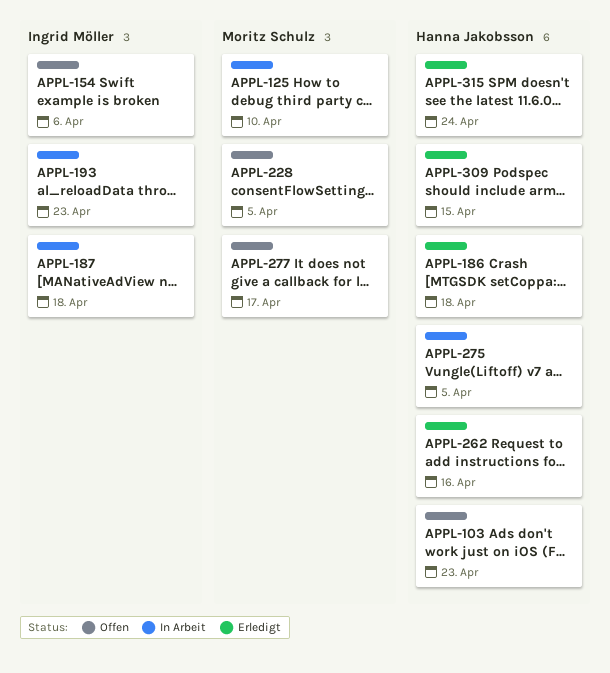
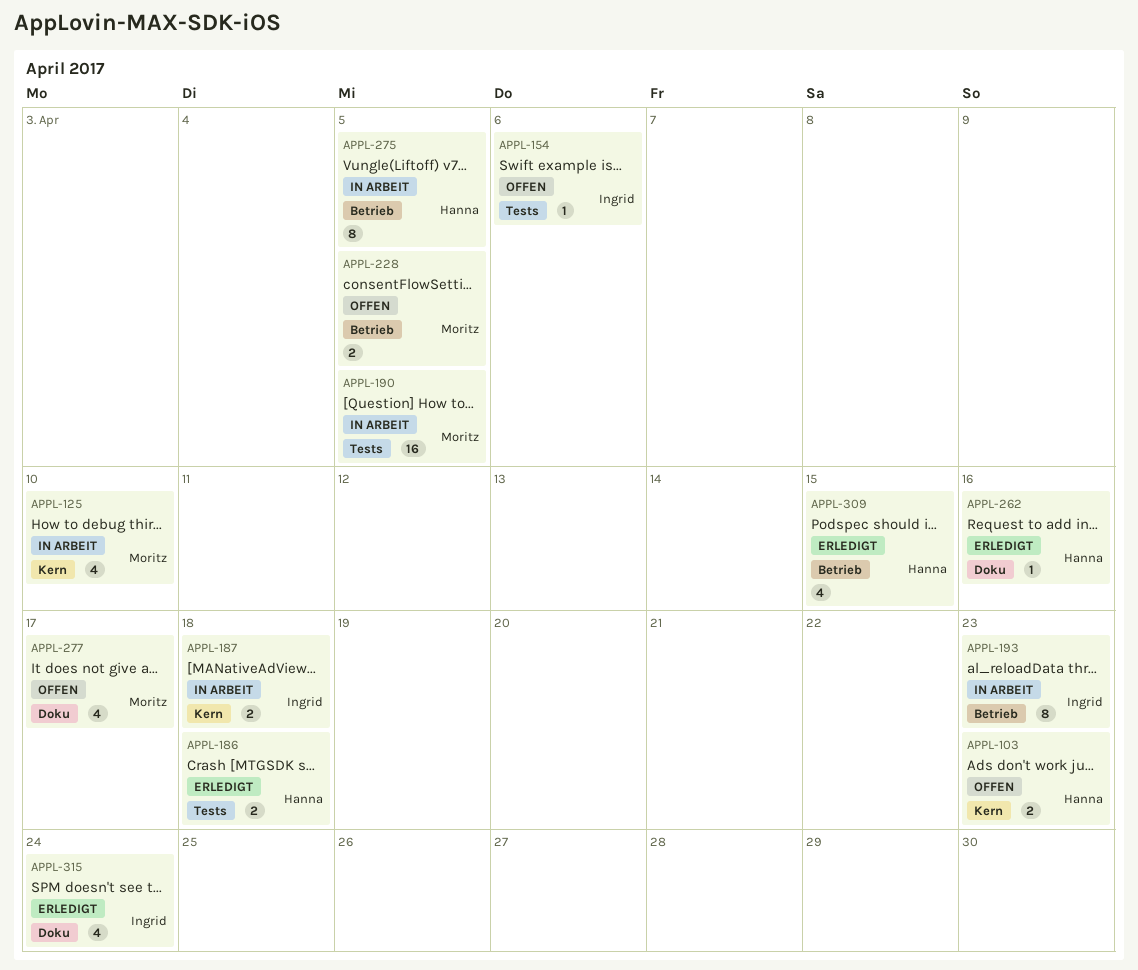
APPL-190: none -> present
APPL-315, owner: Hanna Jakobsson -> Ingrid Möller

